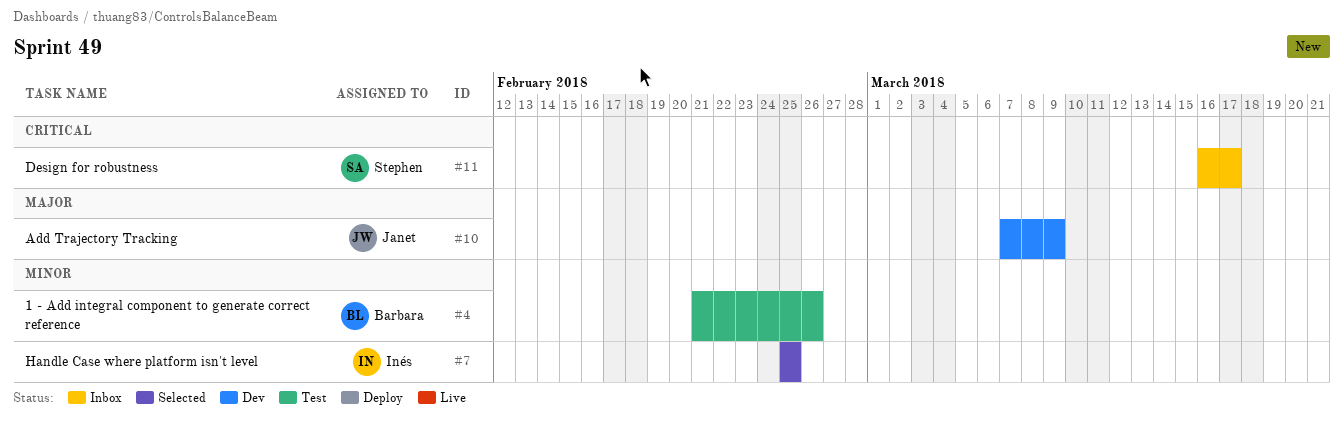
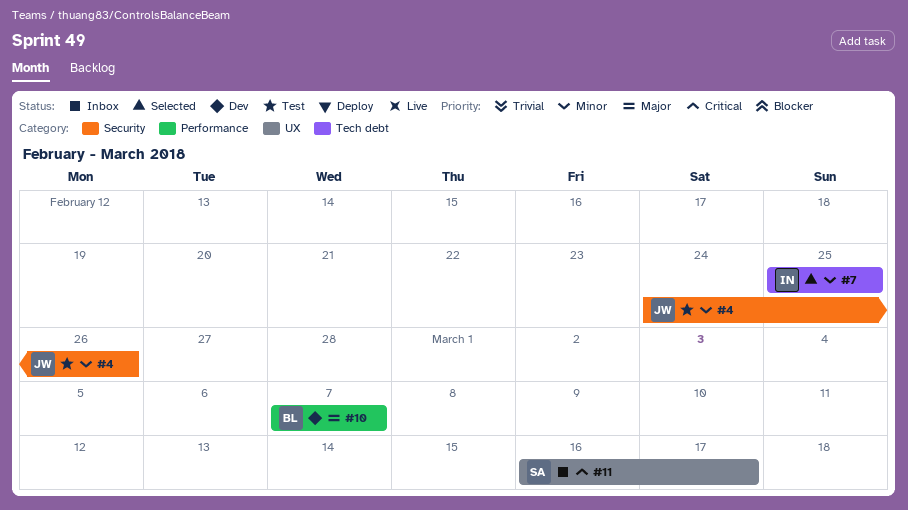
#4, owner: Barbara -> Janet
#4, start: Feb 21 -> Feb 24
#10, owner: Janet -> Barbara
#10, due: Mar 9 -> Mar 7

